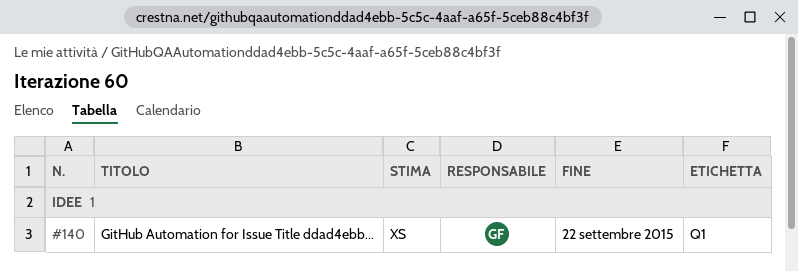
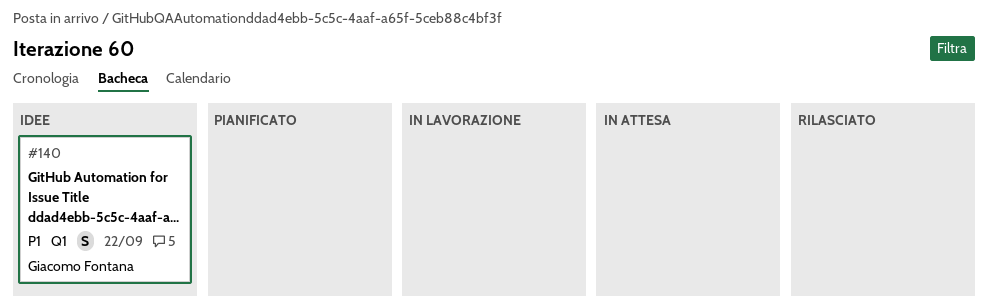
#140, estimate: XS -> S

